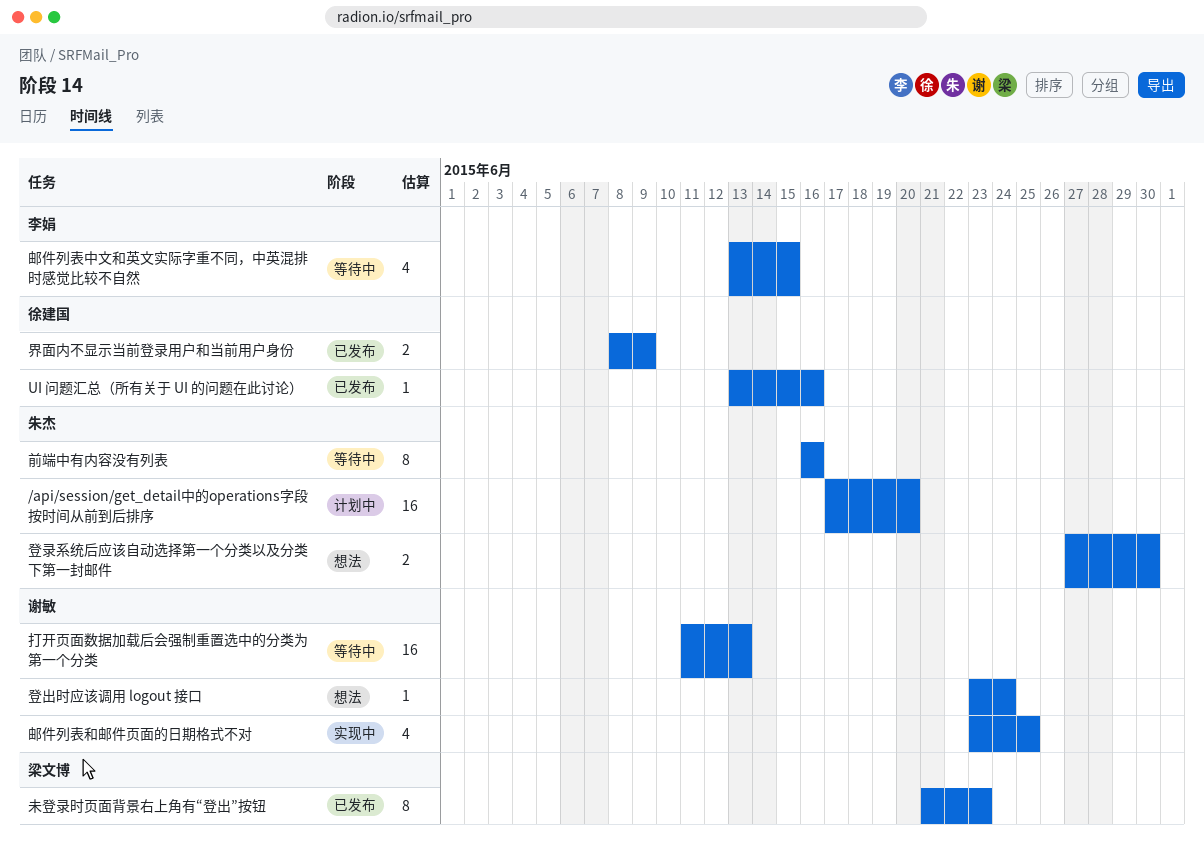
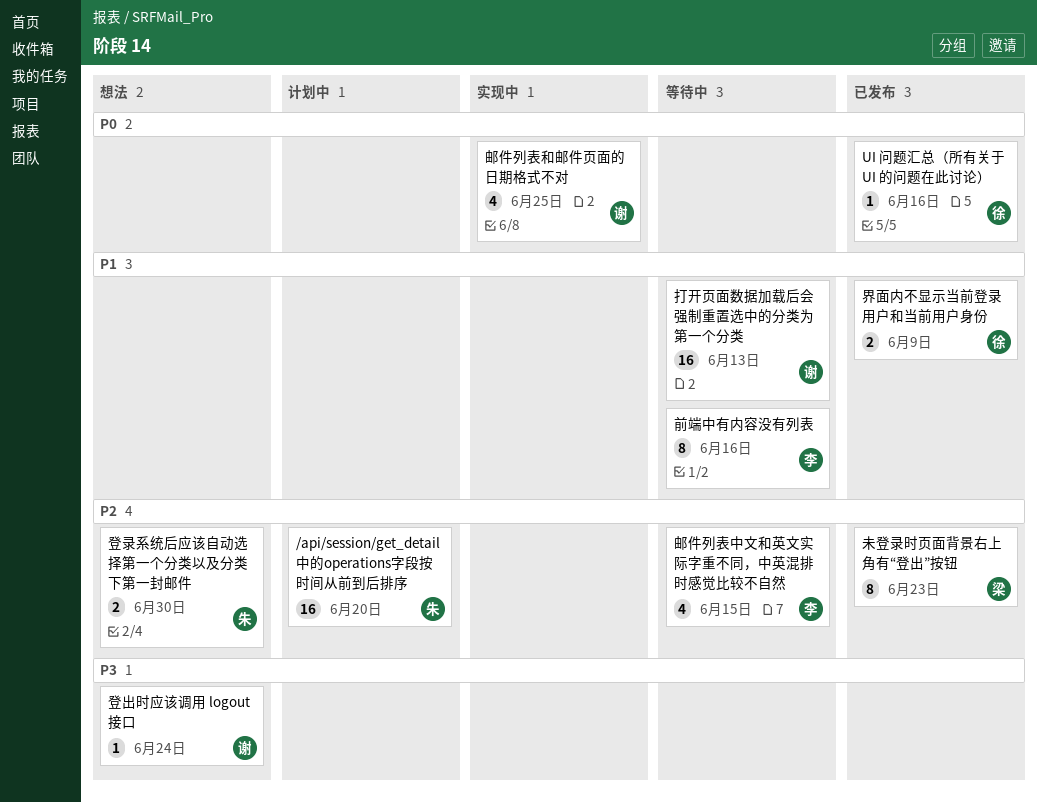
前端中有内容没有列表, owner: 朱杰 -> 李娟

